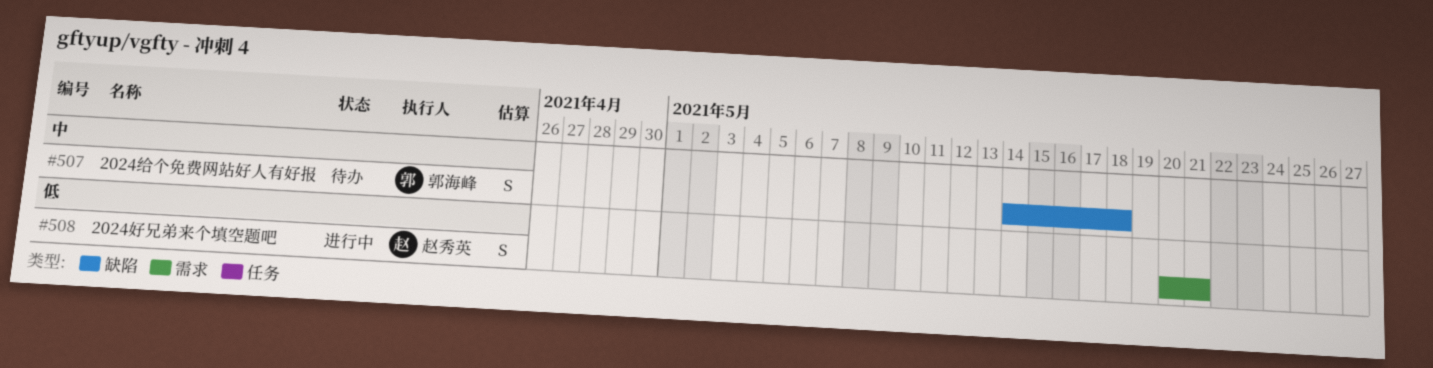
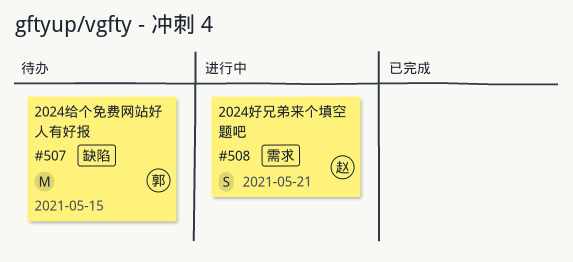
#507, estimate: S -> M
#507, due: May 18 -> May 15

